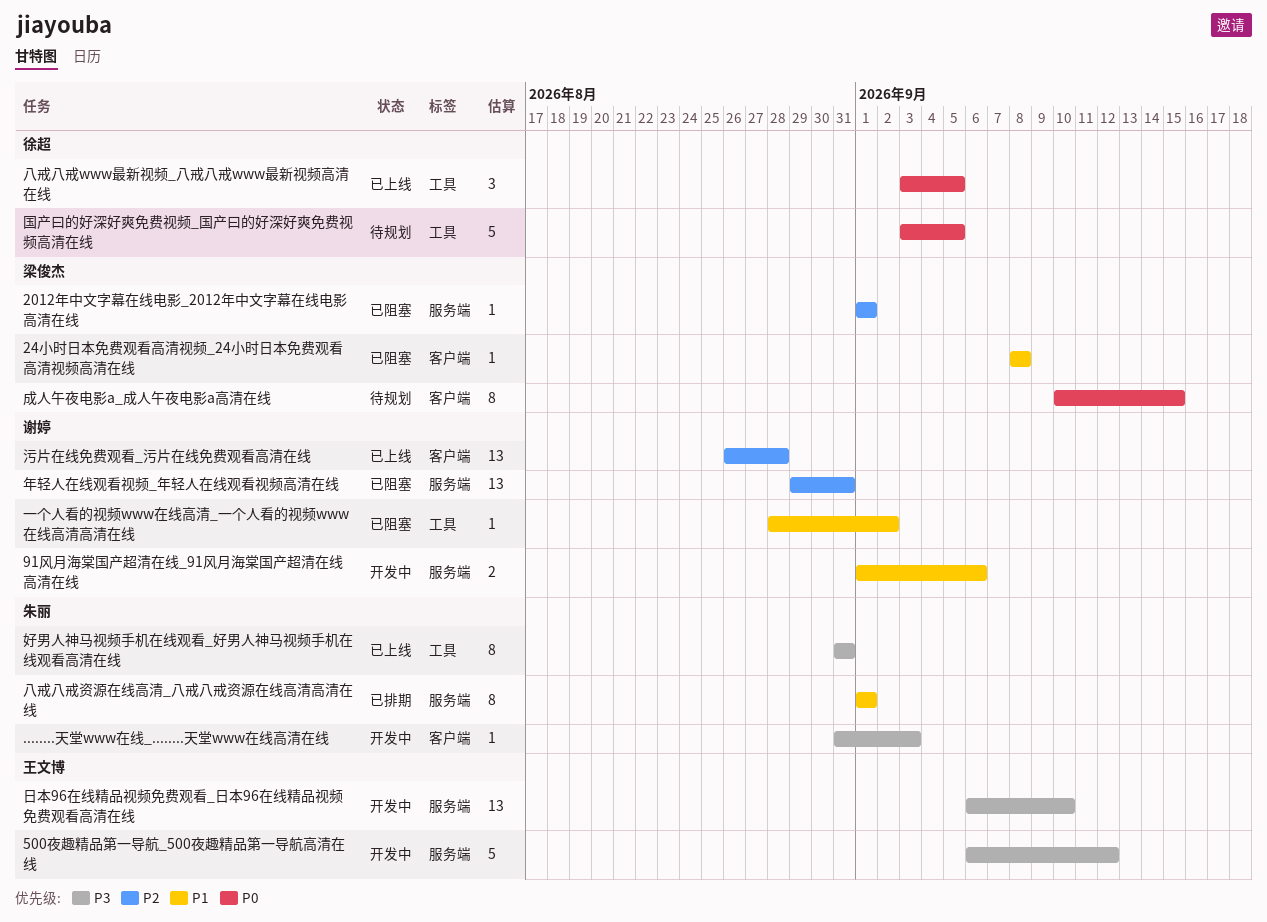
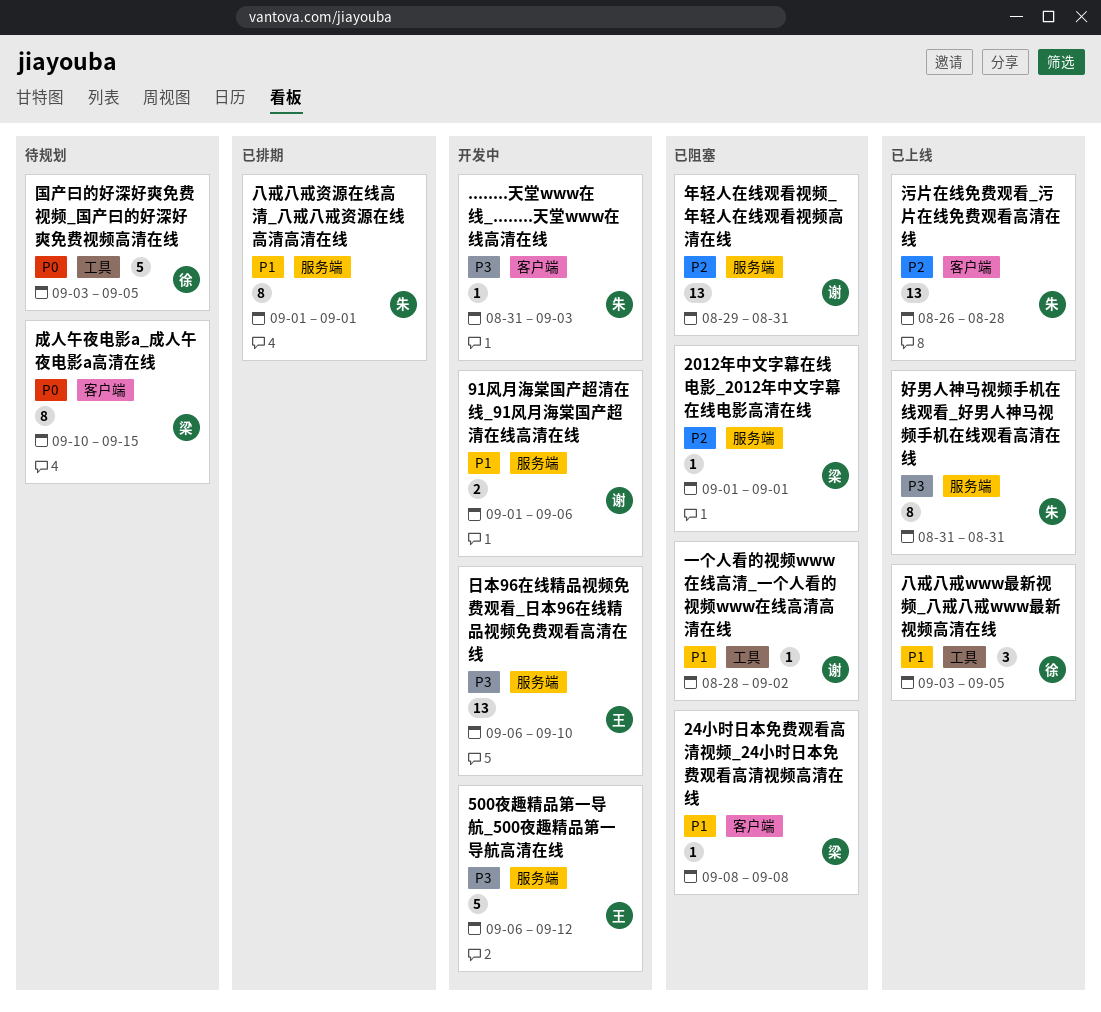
八戒八戒www最新视频_八戒八戒www最新视频高清在线, priority: P0 -> P1
好男人神马视频手机在线观看_好男人神马视频手机在线观看高清在线, label: 工具 -> 服务端
污片在线免费观看_污片在线免费观看高清在线, owner: 谢婷 -> 朱丽

